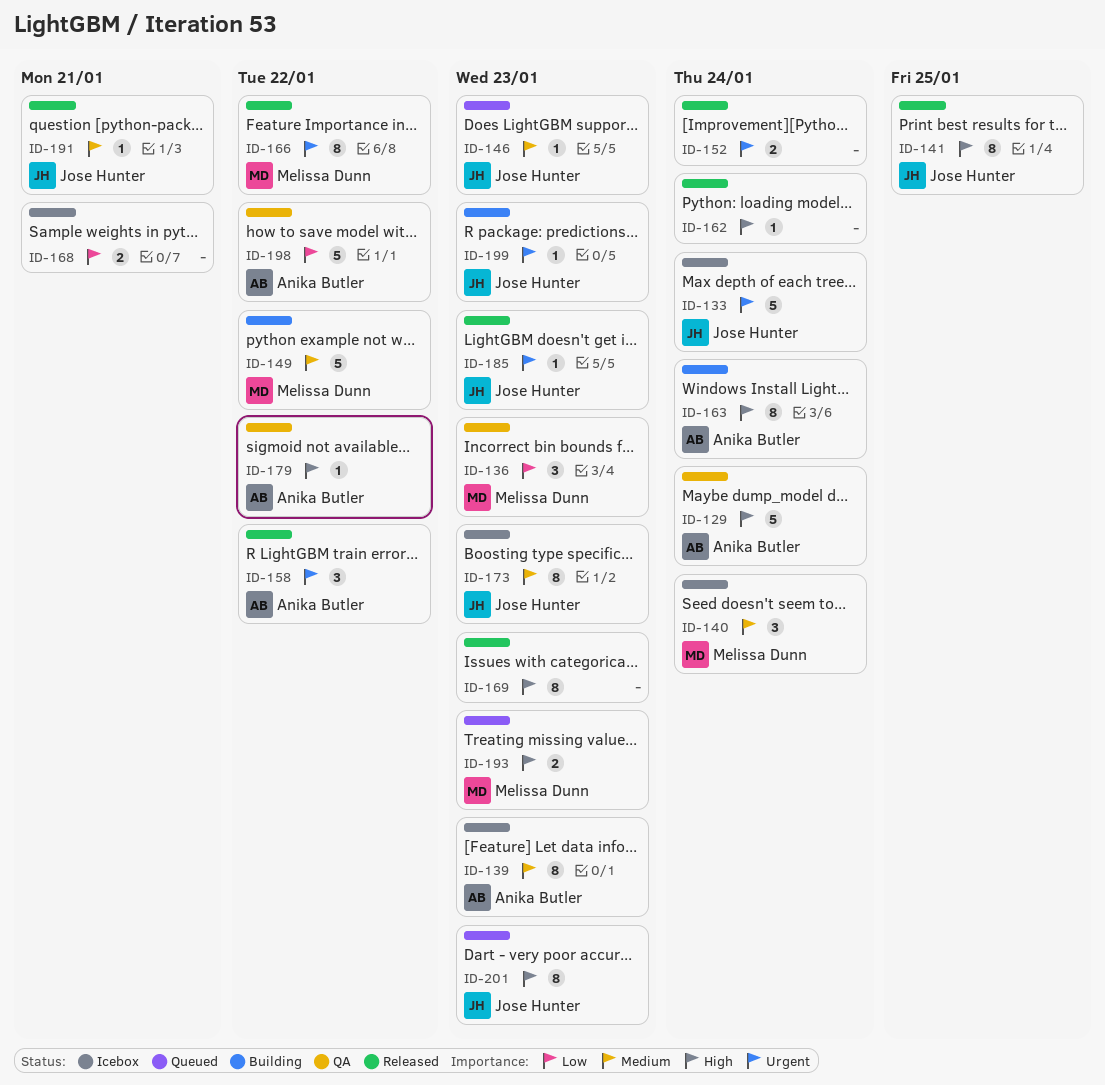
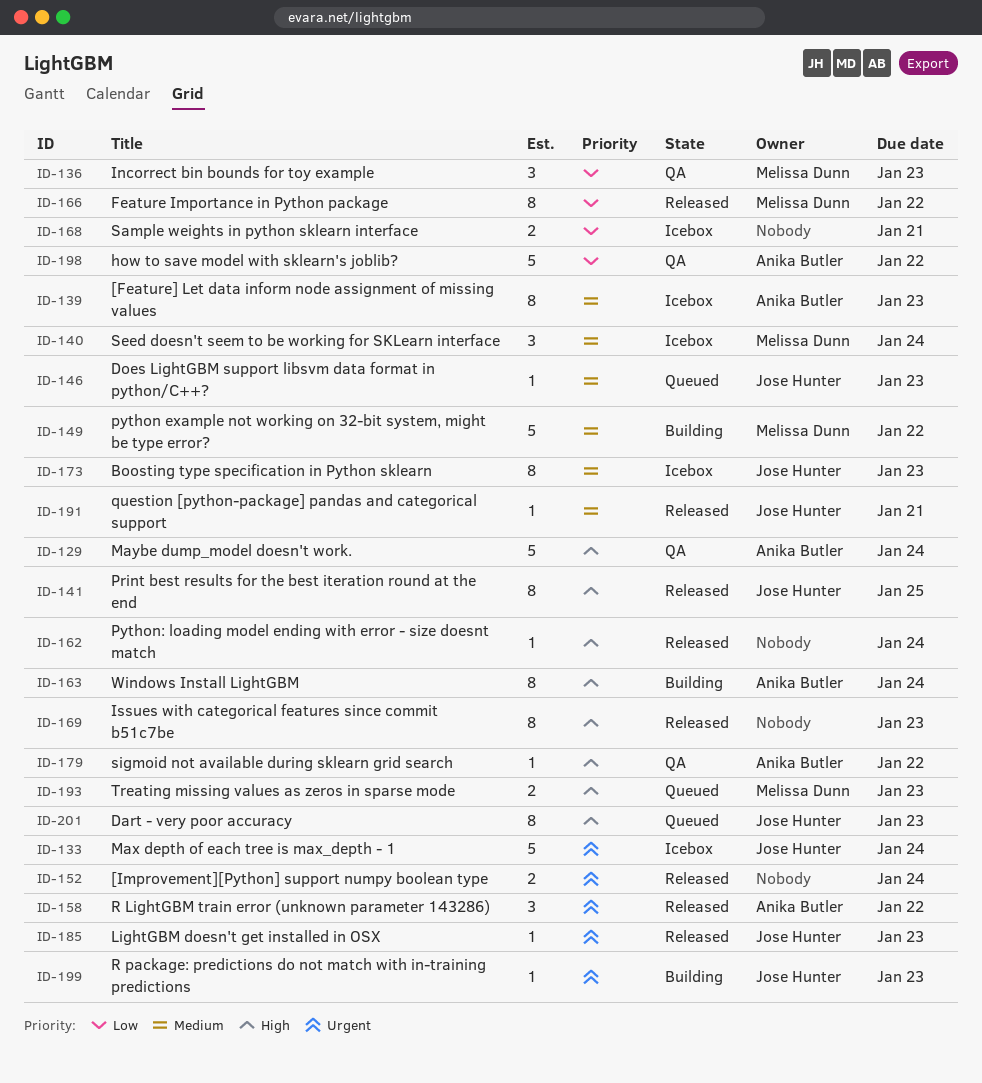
ID-166, priority: Urgent -> Low

